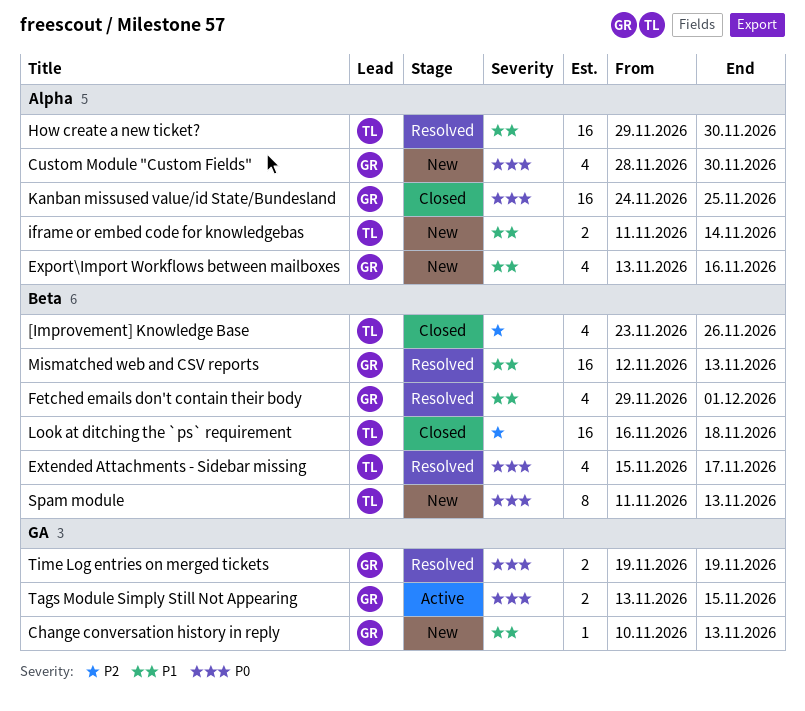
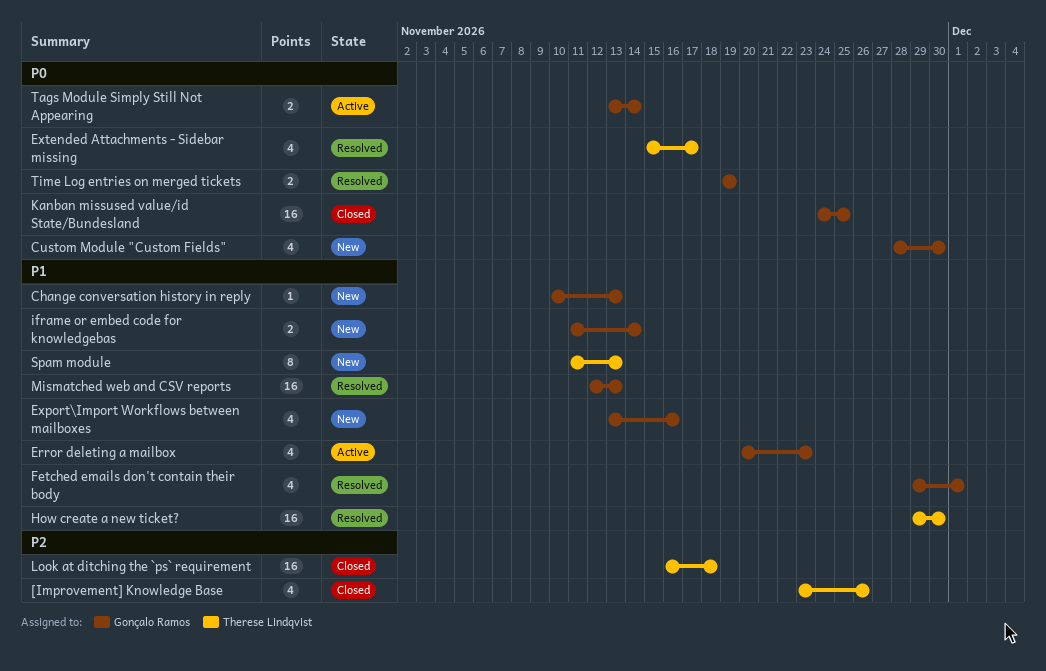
Error deleting a mailbox: none -> present
iframe or embed code for knowledgebas, owner: Therese Lindqvist -> Gonçalo Ramos
Spam module, priority: P0 -> P1
Tags Module Simply Still Not Appearing, due: Nov 15 -> Nov 14

